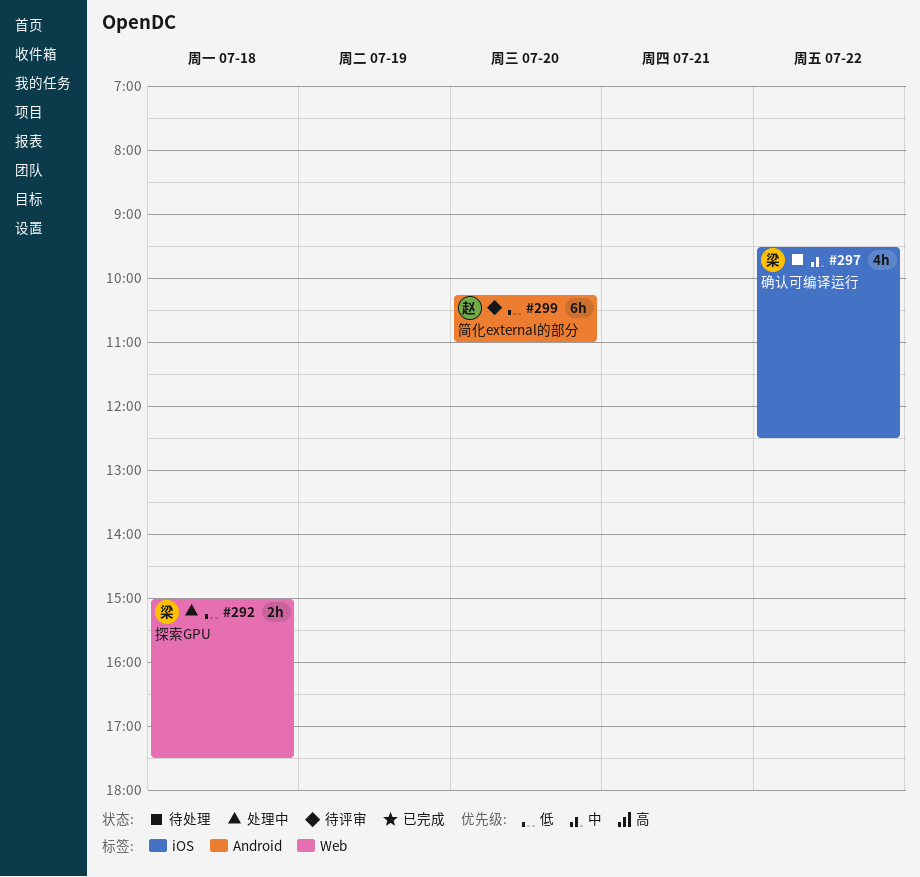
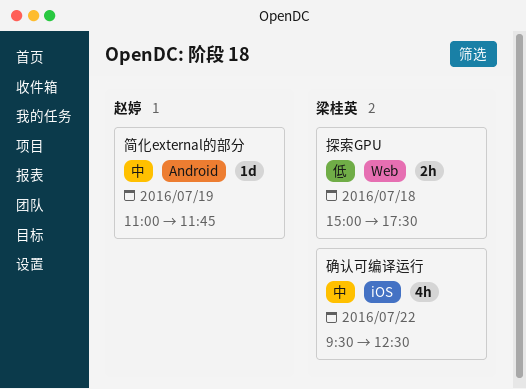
简化external的部分, priority: 低 -> 中
简化external的部分, estimate: 6h -> 1d
简化external的部分, day: Jul 20 -> Jul 19
简化external的部分, begins: 10:15 -> 11:00
简化external的部分, ends: 11:00 -> 11:45

